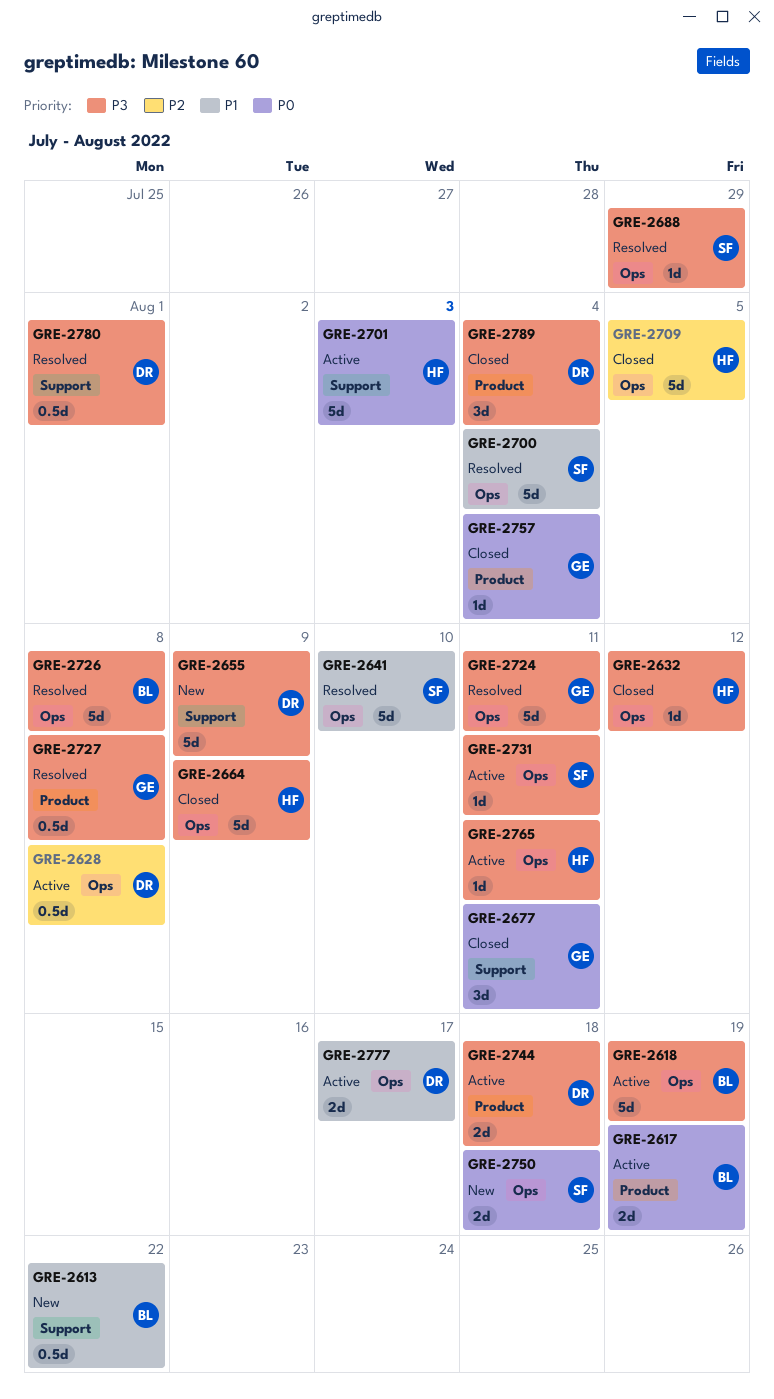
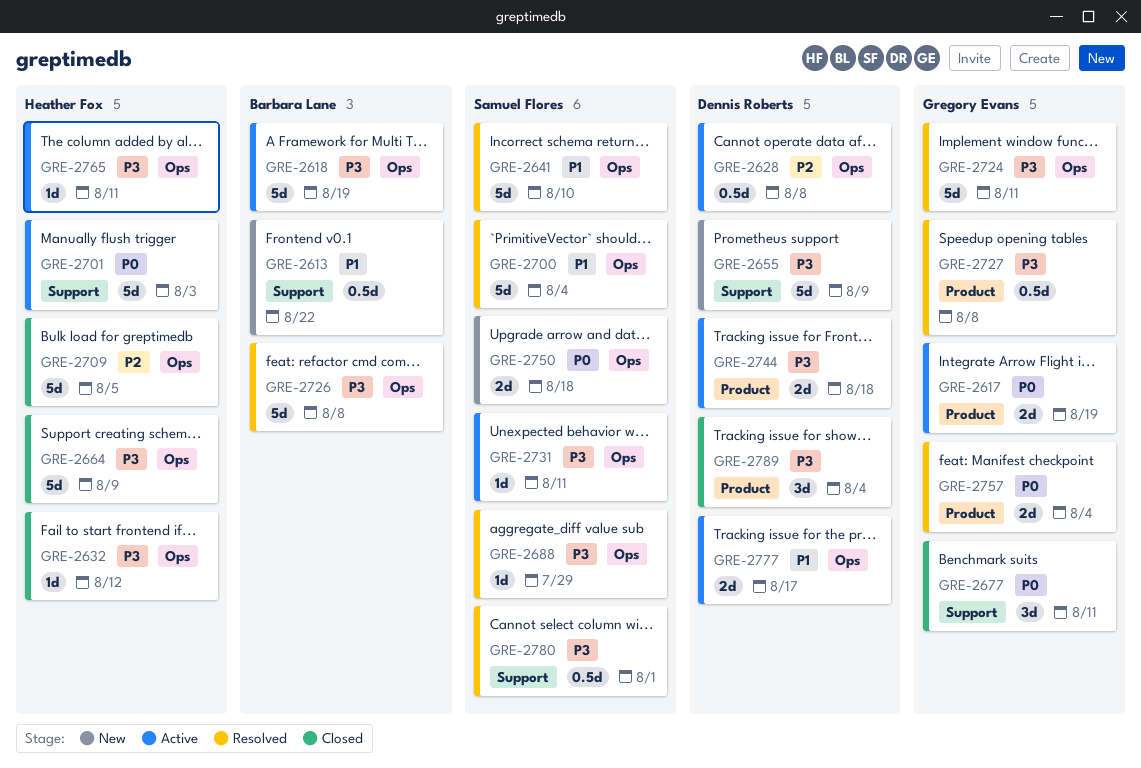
GRE-2617, owner: Barbara Lane -> Gregory Evans
GRE-2757, status: Closed -> Resolved
GRE-2757, estimate: 1d -> 2d
GRE-2780, owner: Dennis Roberts -> Samuel Flores

